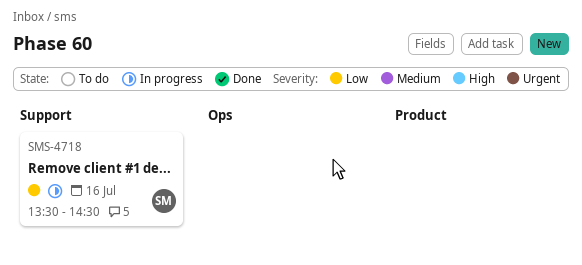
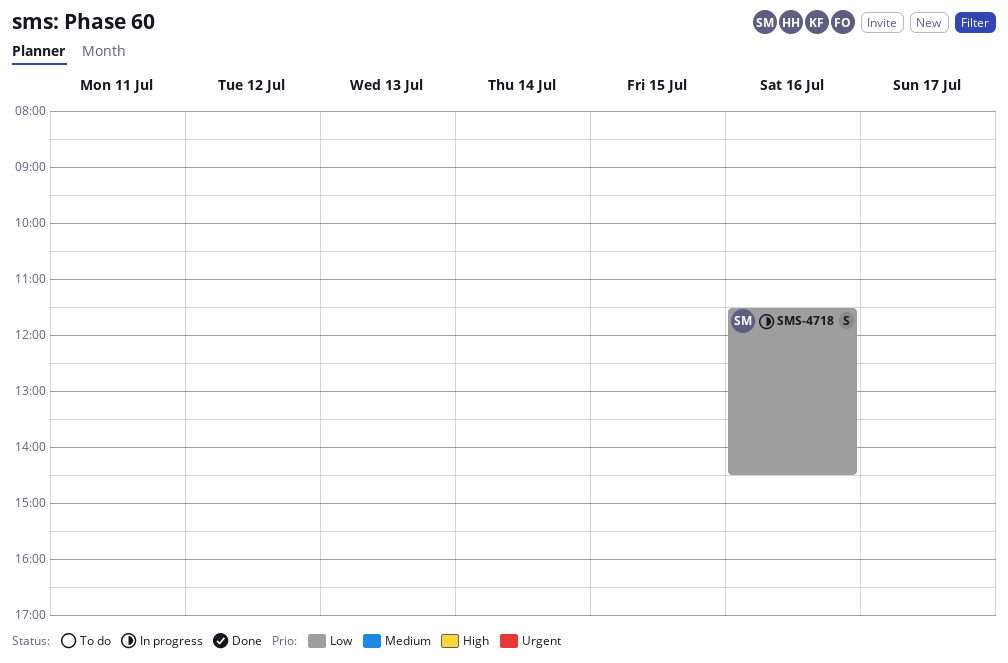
SMS-4718, begins: 13:30 -> 11:30

